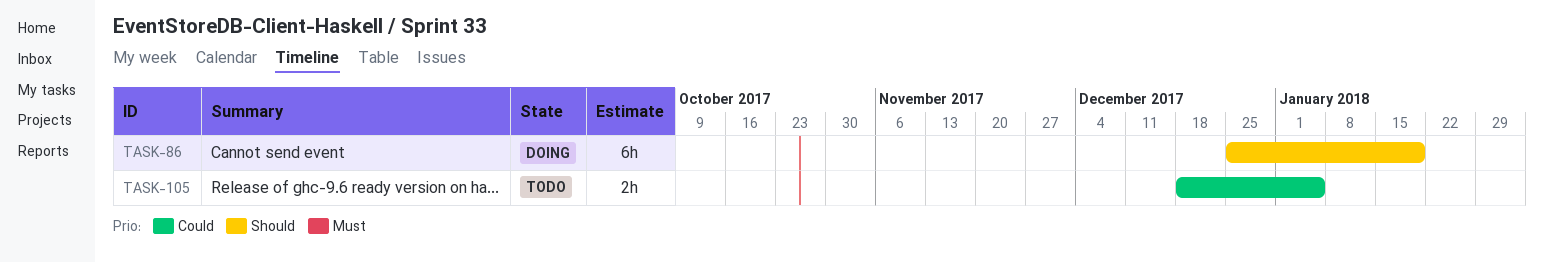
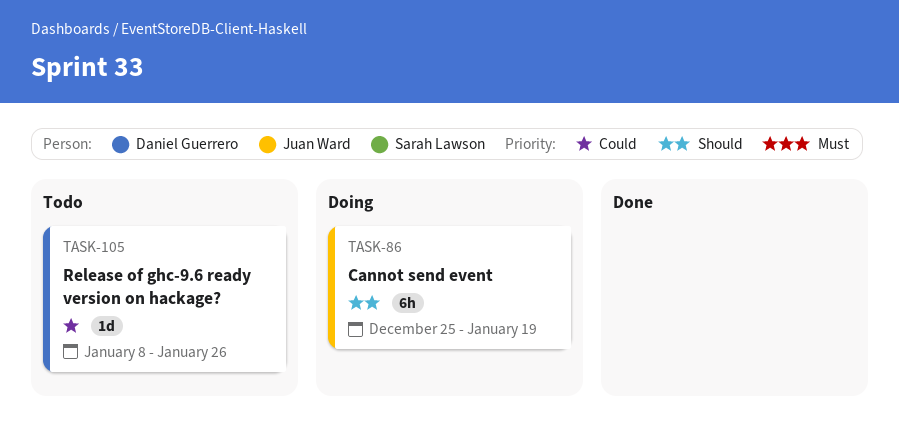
TASK-105, estimate: 2h -> 1d
TASK-105, start: Dec 18 -> Jan 8
TASK-105, due: Jan 5 -> Jan 26

